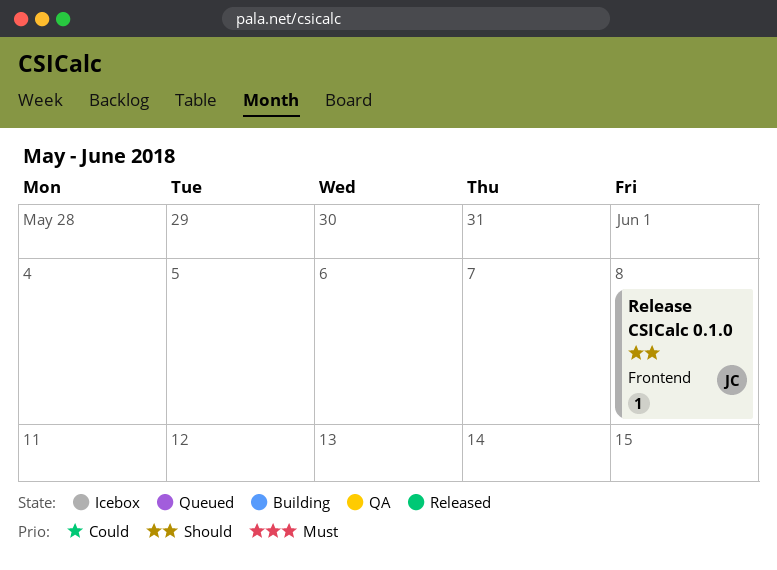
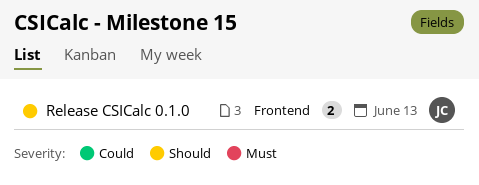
Release CSICalc 0.1.0, estimate: 1 -> 2
Release CSICalc 0.1.0, due: Jun 8 -> Jun 13

